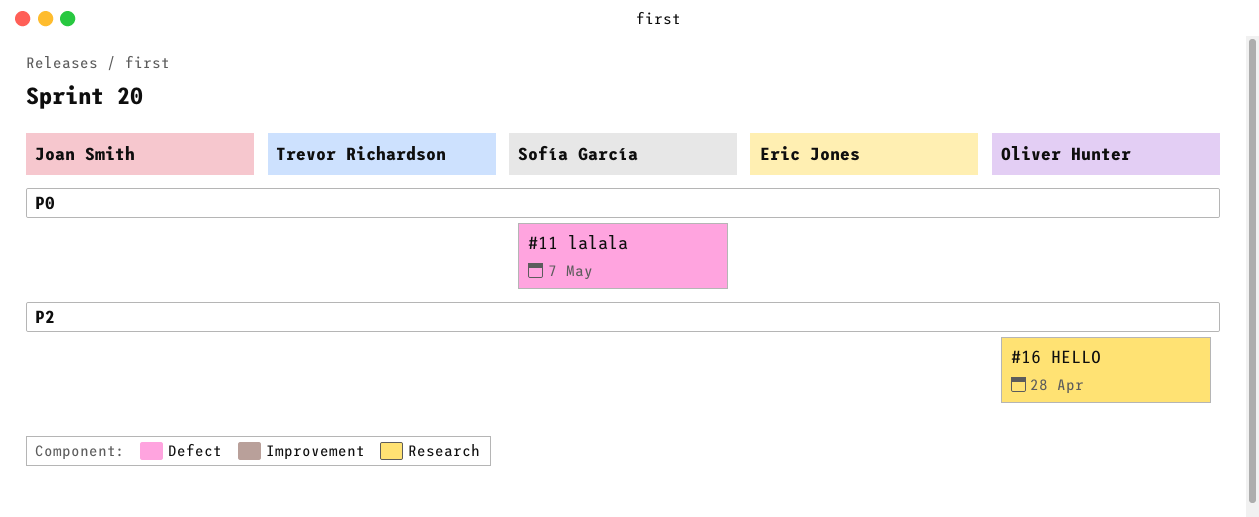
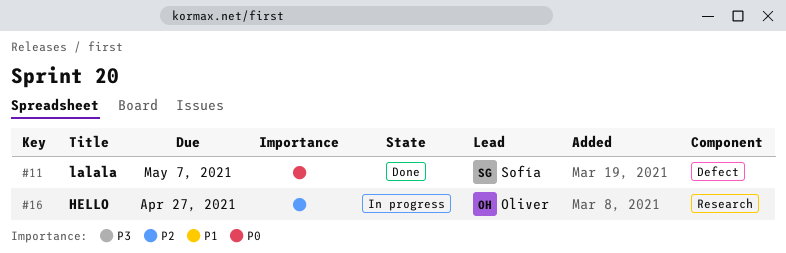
#16, due: Apr 28 -> Apr 27

